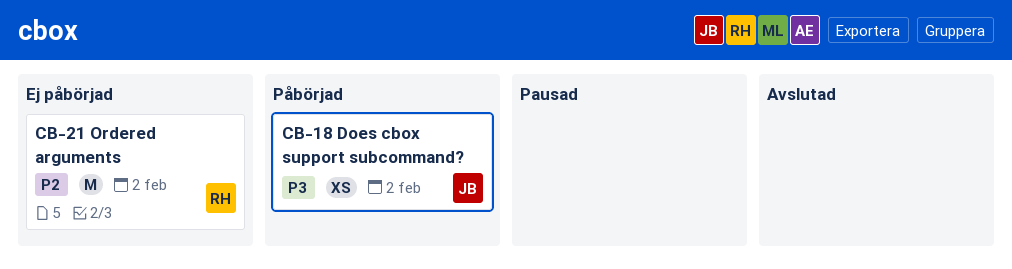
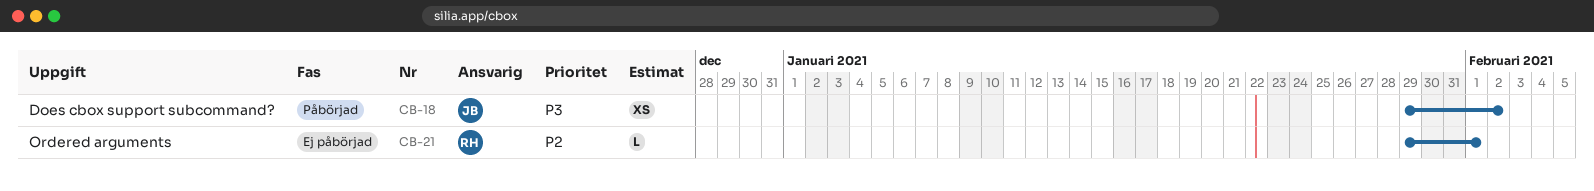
CB-21, estimate: M -> L
CB-21, due: Feb 2 -> Feb 1

